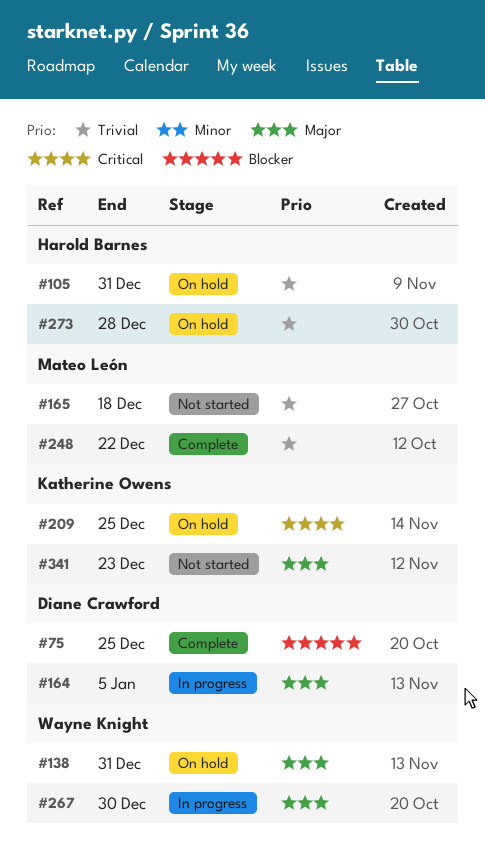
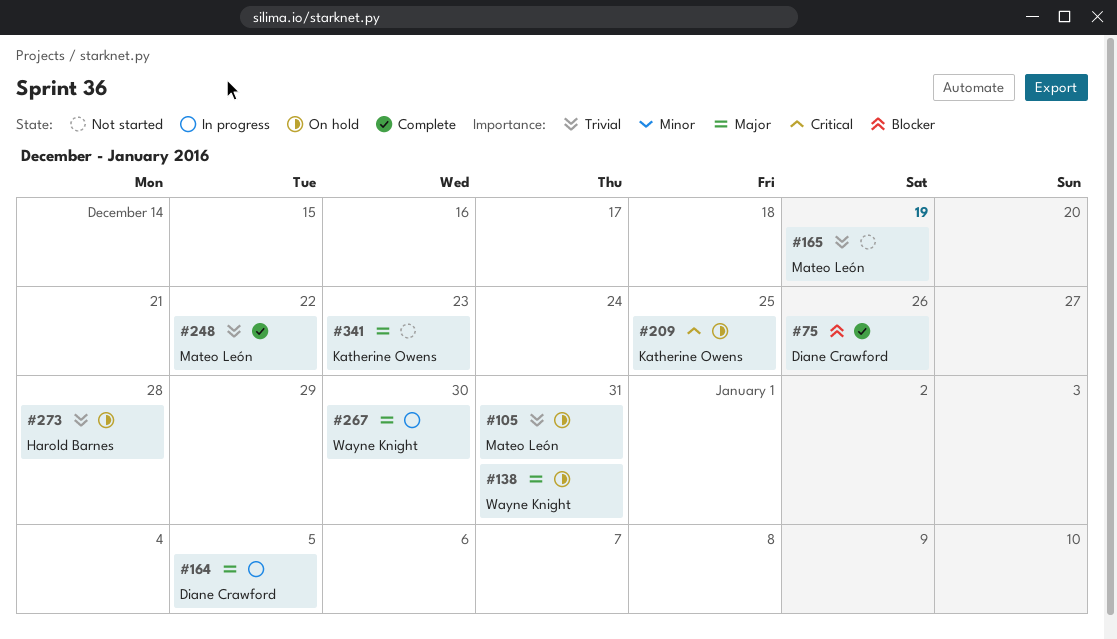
#75, due: Dec 25 -> Dec 26
#105, owner: Harold Barnes -> Mateo León
#165, due: Dec 18 -> Dec 19

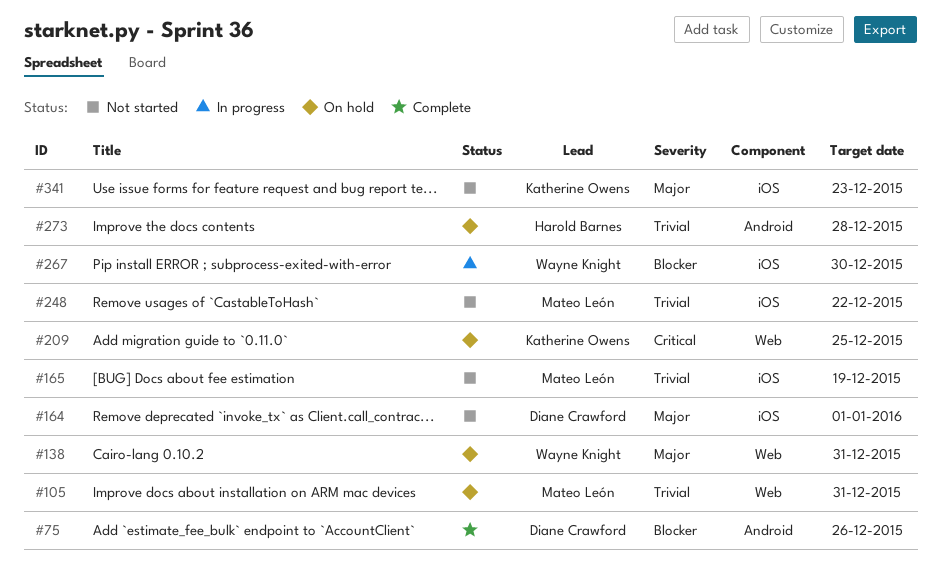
#164, status: In progress -> Not started
#164, due: Jan 5 -> Jan 1
#248, status: Complete -> Not started
#267, priority: Major -> Blocker

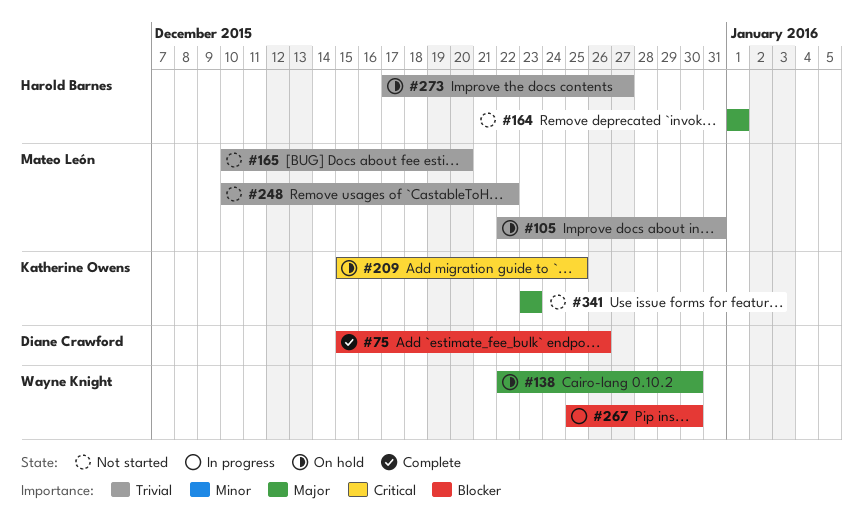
#138, due: Dec 31 -> Dec 30
#164, owner: Diane Crawford -> Harold Barnes
#165, due: Dec 19 -> Dec 20
#273, due: Dec 28 -> Dec 27

